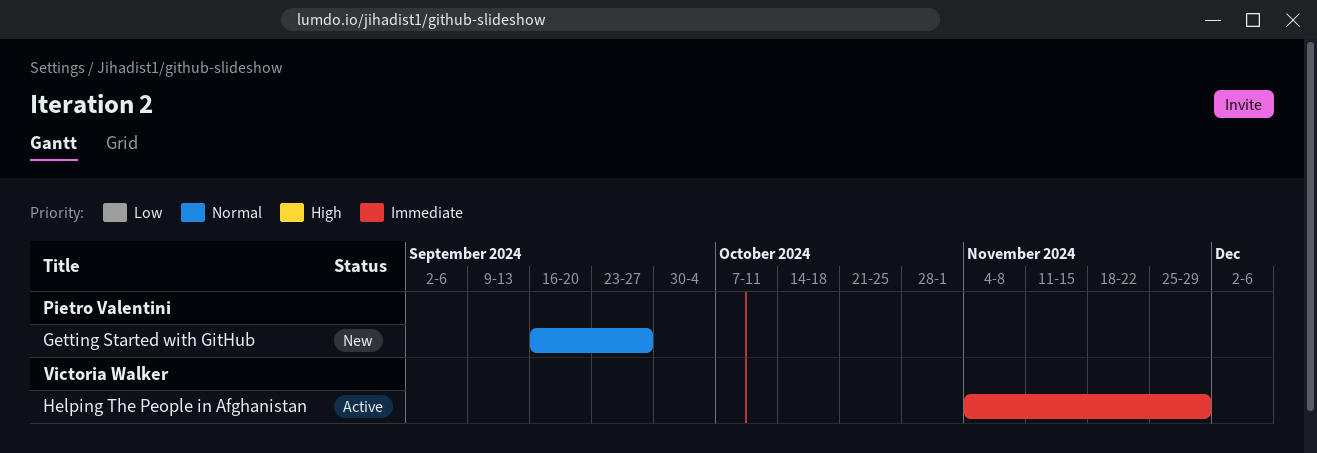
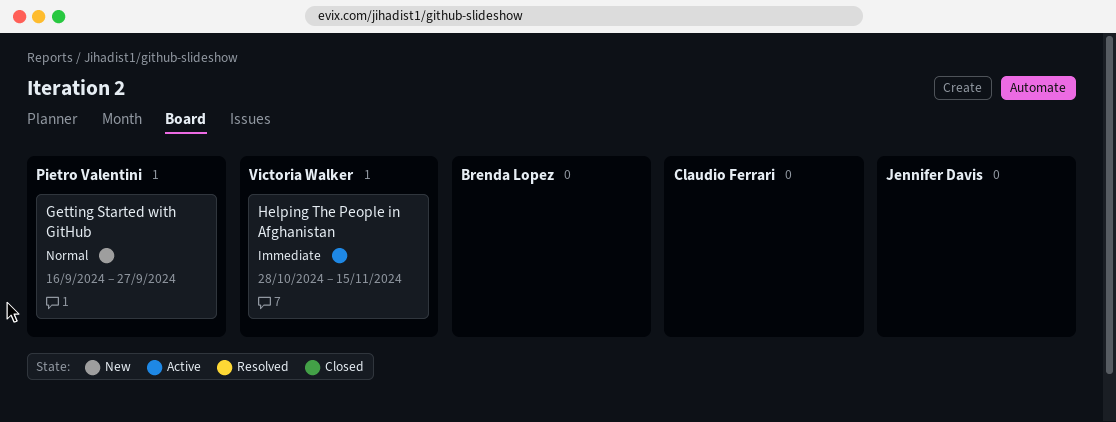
Helping The People in Afghanistan, start: Nov 4 -> Oct 28
Helping The People in Afghanistan, due: Nov 29 -> Nov 15

